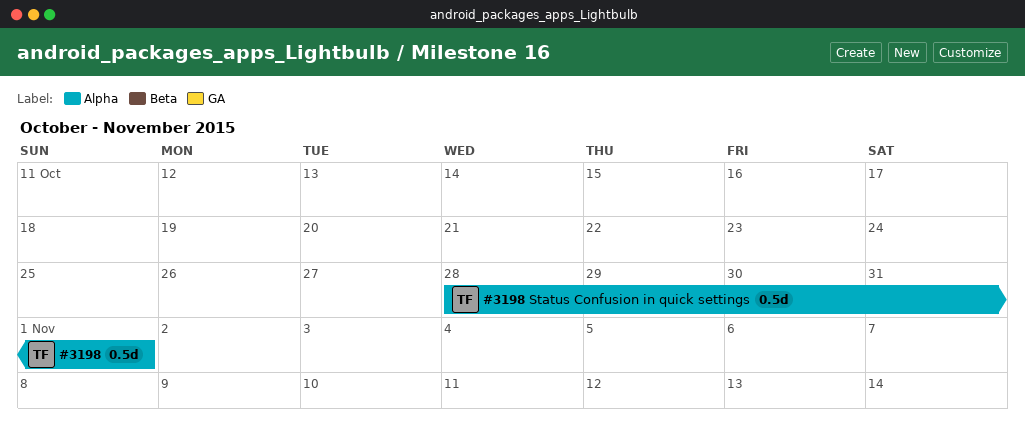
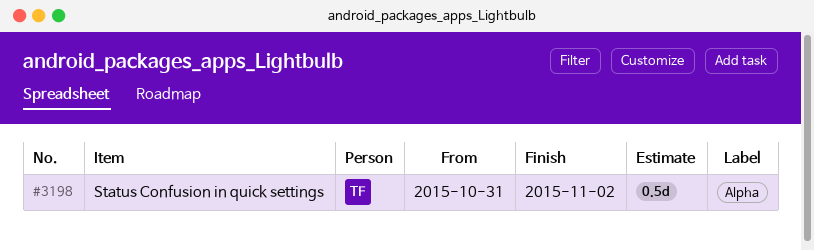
#3198, start: Oct 28 -> Oct 31
#3198, due: Nov 1 -> Nov 2

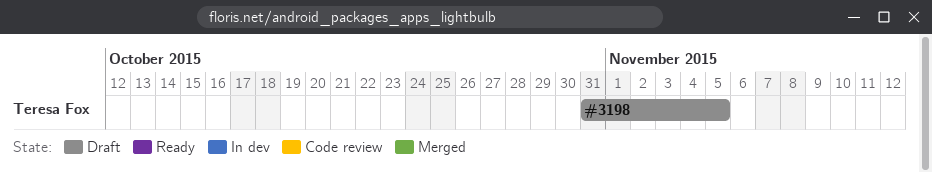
#3198, due: Nov 2 -> Nov 5

